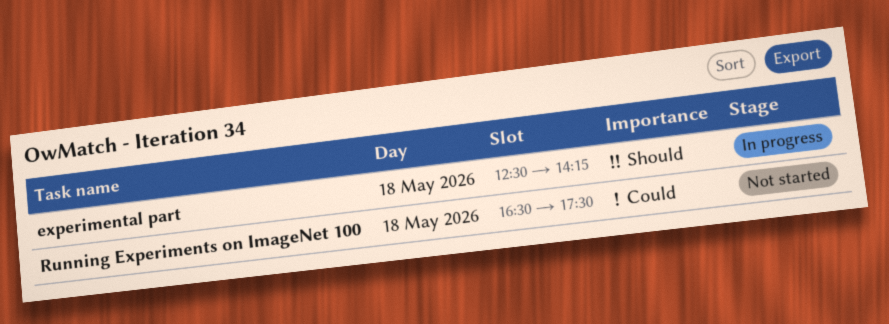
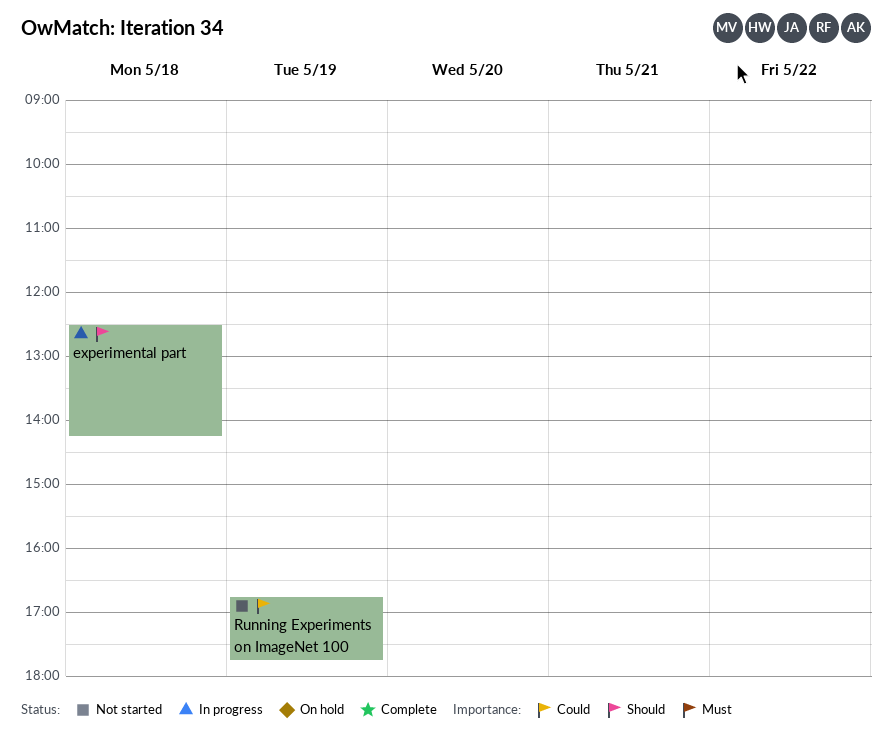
Running Experiments on ImageNet 100, day: May 18 -> May 19
Running Experiments on ImageNet 100, begins: 16:30 -> 16:45
Running Experiments on ImageNet 100, ends: 17:30 -> 17:45

